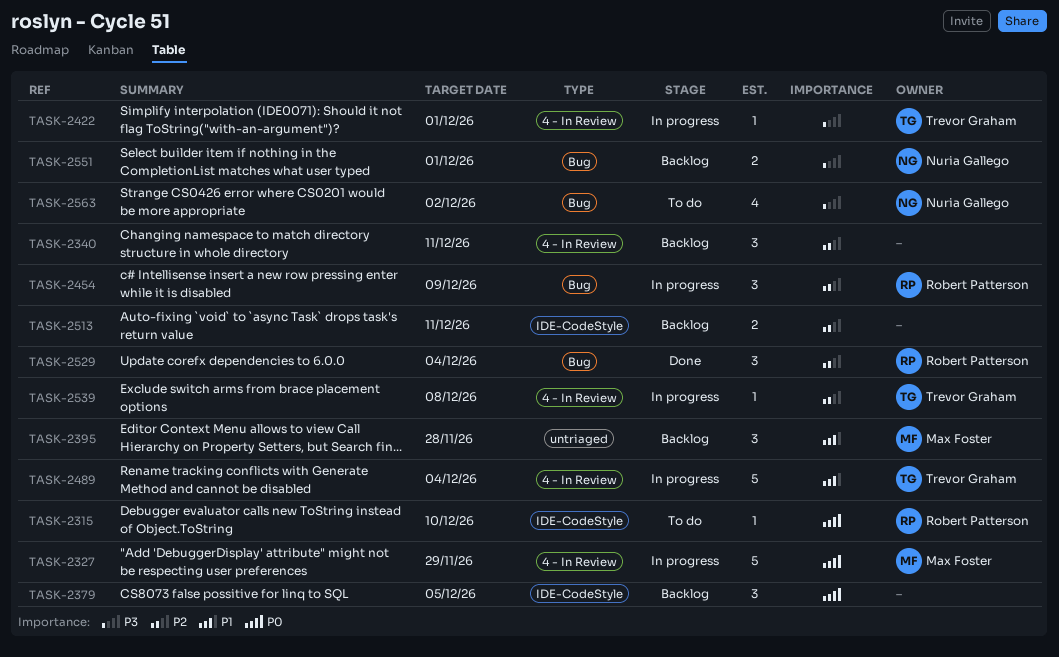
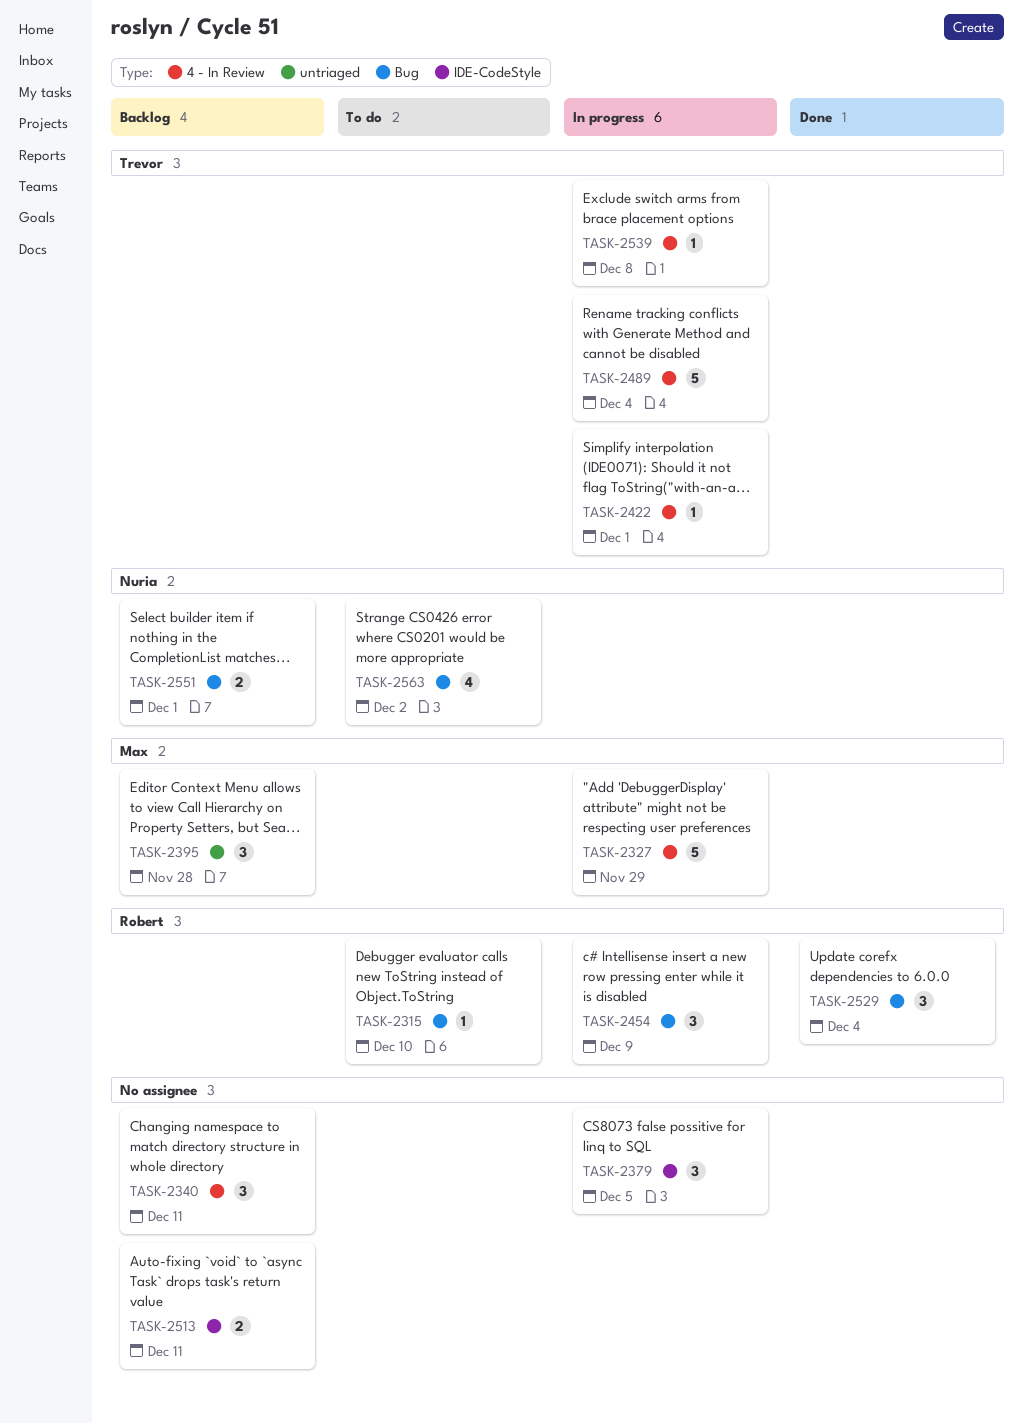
TASK-2315, label: IDE-CodeStyle -> Bug
TASK-2379, status: Backlog -> In progress

